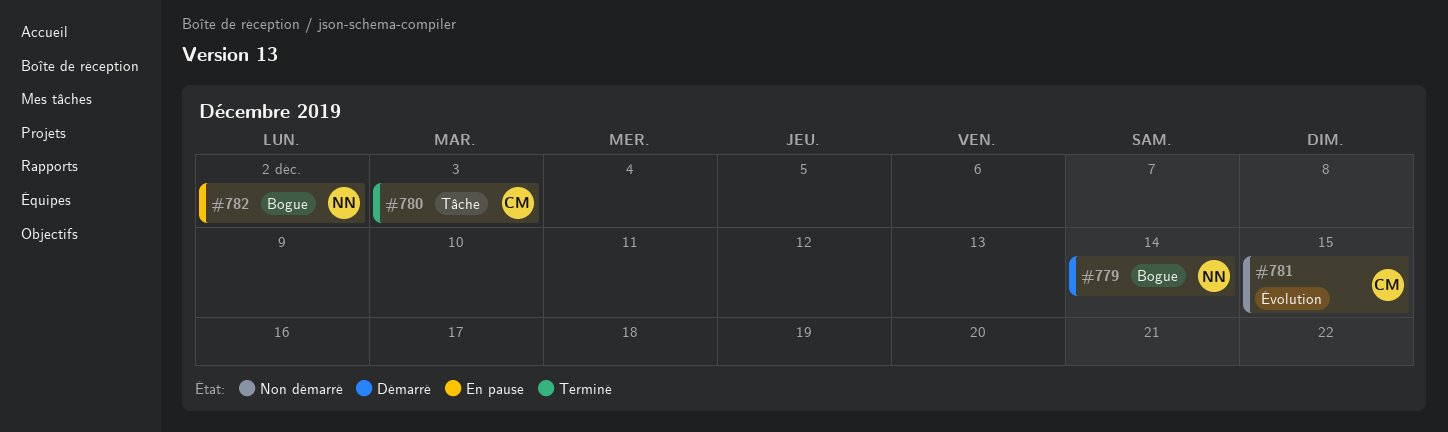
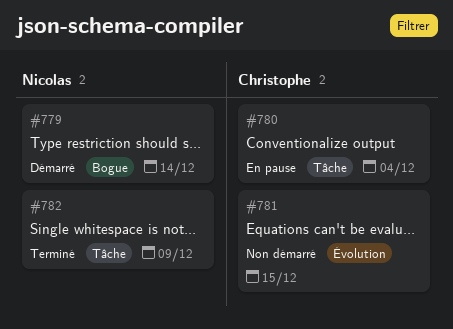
#780, status: Terminé -> En pause
#780, due: Dec 3 -> Dec 4
#782, status: En pause -> Terminé
#782, label: Bogue -> Tâche
#782, due: Dec 2 -> Dec 9

